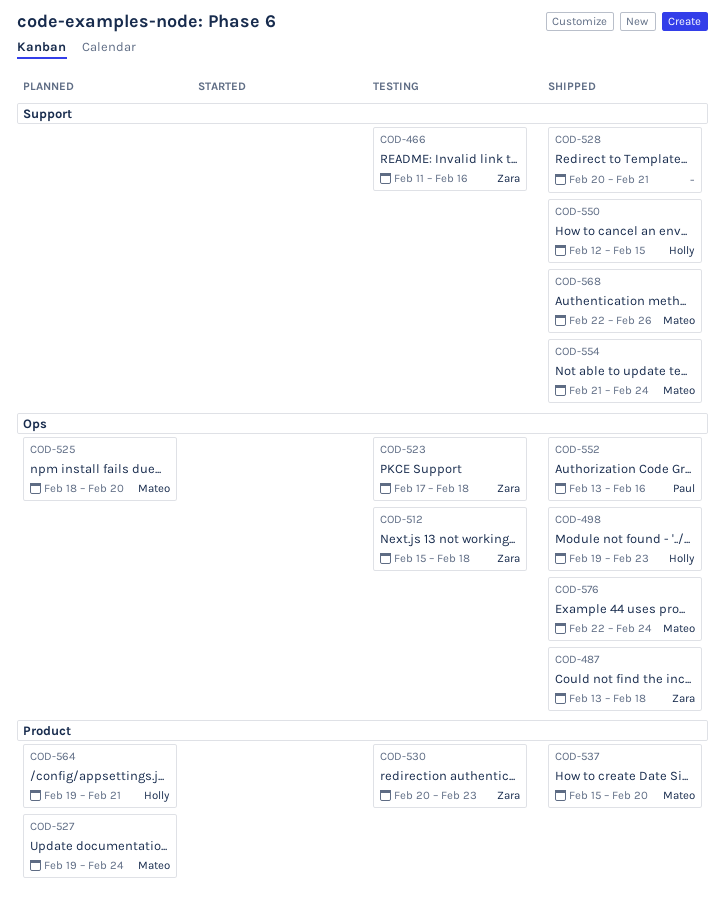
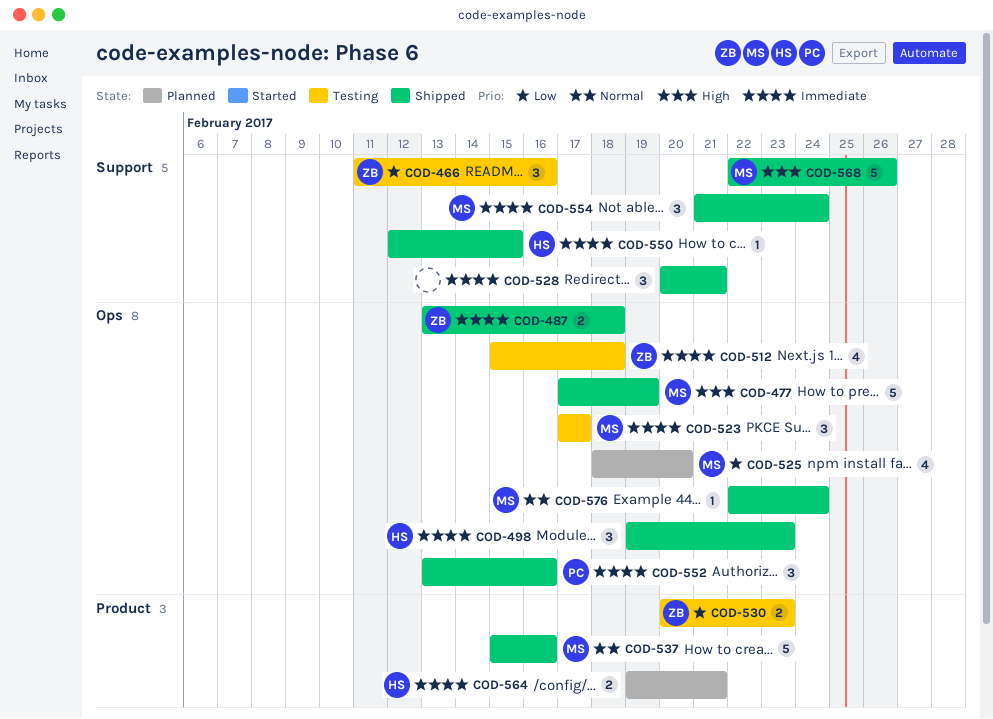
COD-477: none -> present
COD-523, owner: Zara -> Mateo
COD-523, due: Feb 18 -> Feb 17
COD-527: present -> none
COD-537, due: Feb 20 -> Feb 16

